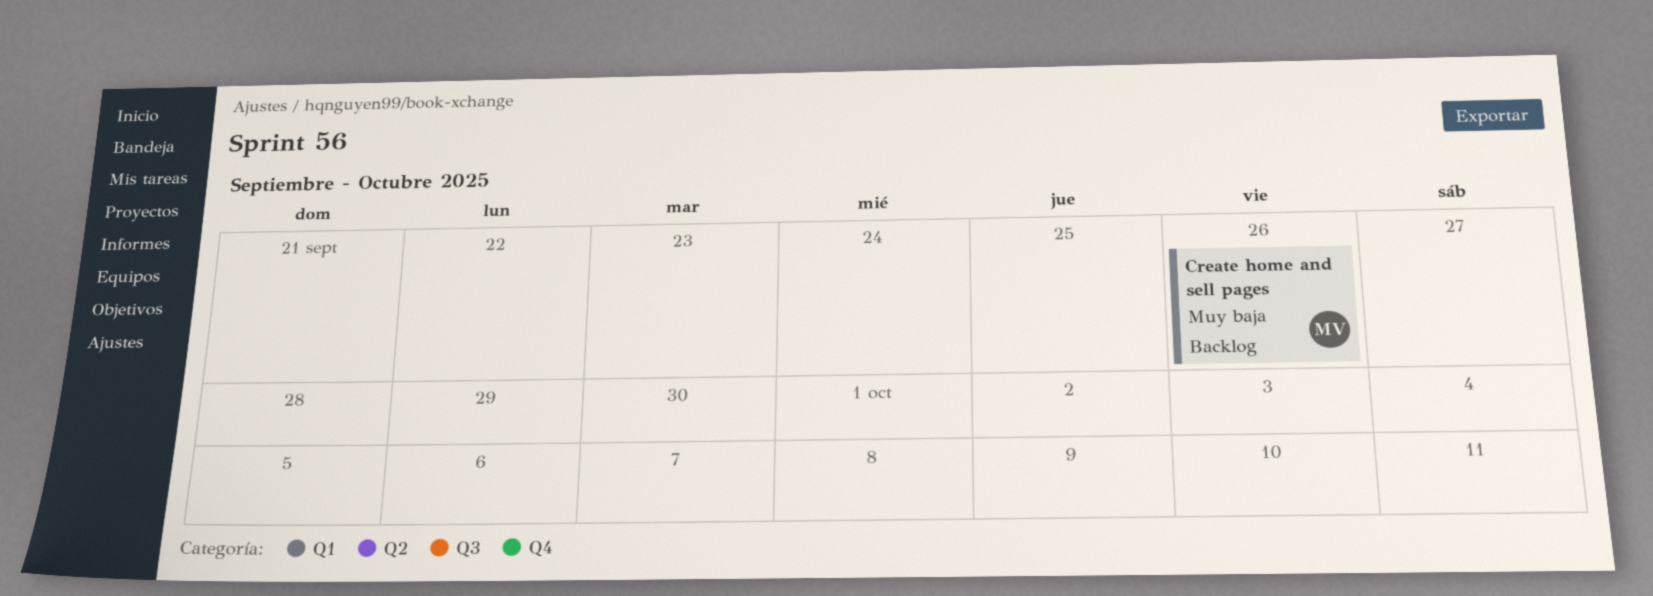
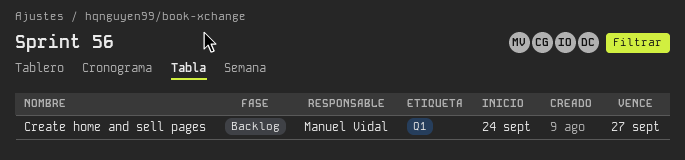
Create home and sell pages, due: Sep 26 -> Sep 27

